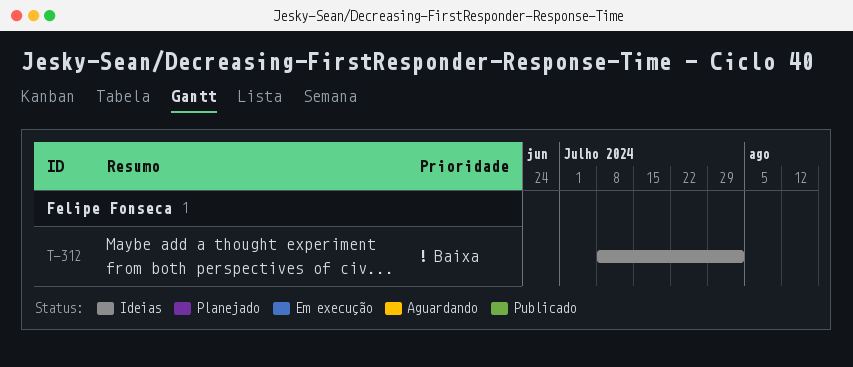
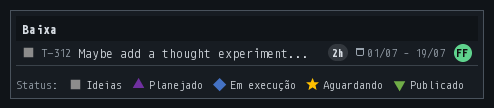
T-312, start: Jul 8 -> Jul 1
T-312, due: Aug 2 -> Jul 19

